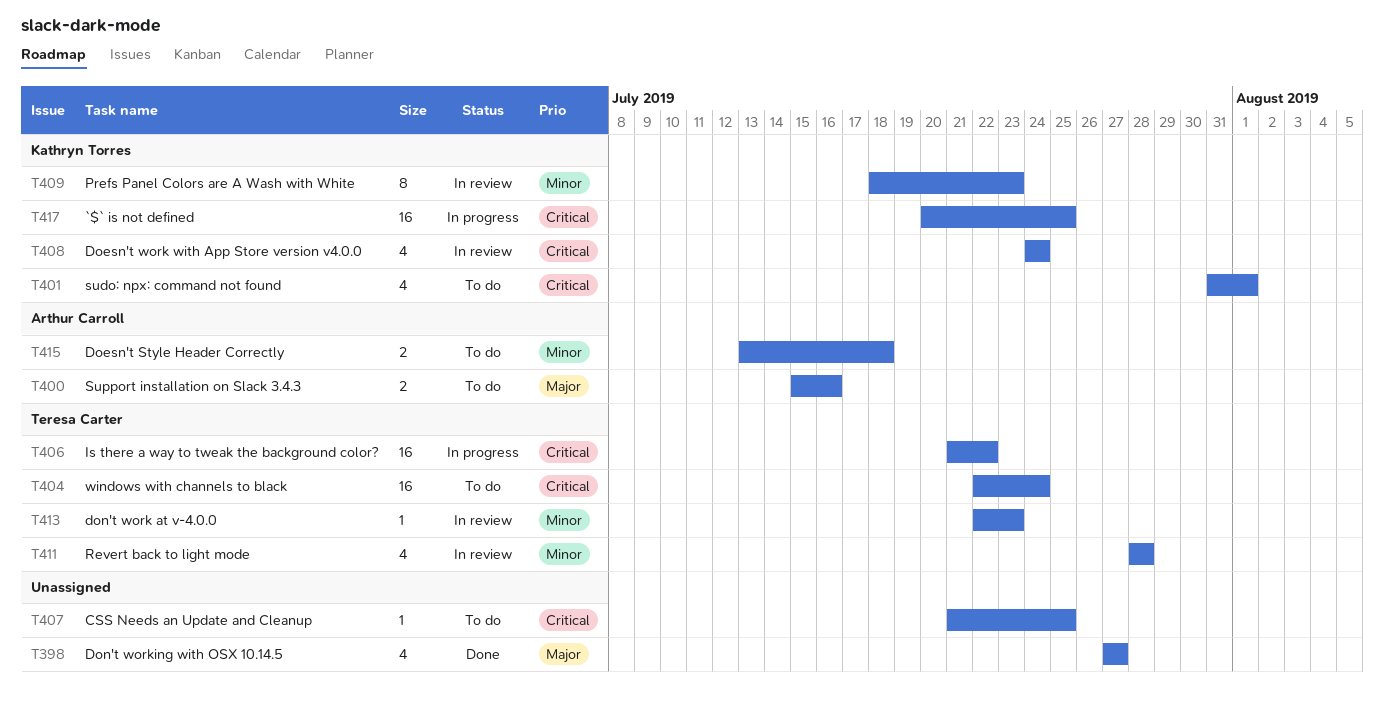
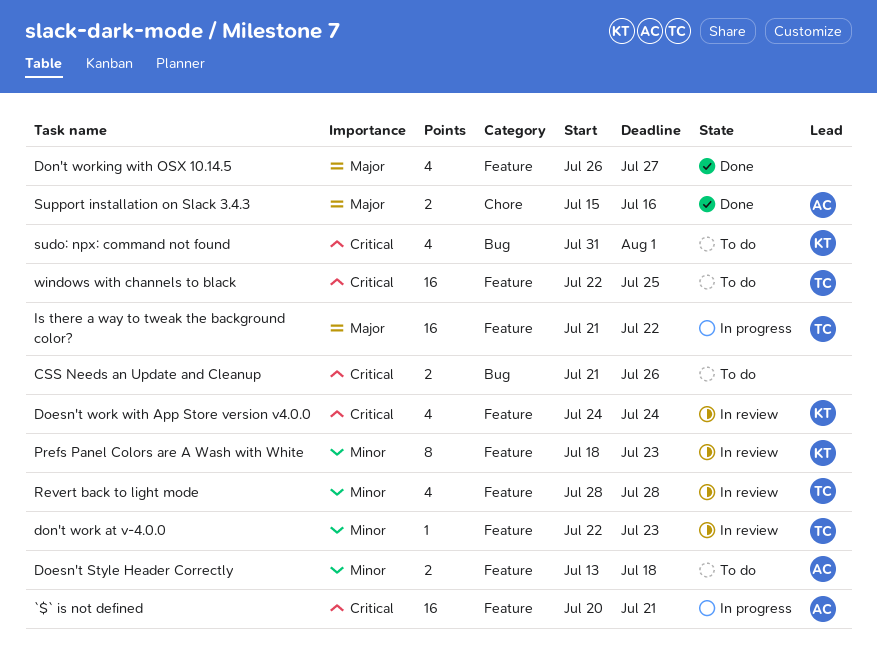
`$` is not defined, owner: Kathryn Torres -> Arthur Carroll
`$` is not defined, due: Jul 25 -> Jul 21
CSS Needs an Update and Cleanup, estimate: 1 -> 2
CSS Needs an Update and Cleanup, due: Jul 25 -> Jul 26
Don't working with OSX 10.14.5, start: Jul 27 -> Jul 26
Is there a way to tweak the background color?, priority: Critical -> Major
Support installation on Slack 3.4.3, status: To do -> Done
windows with channels to black, due: Jul 24 -> Jul 25

